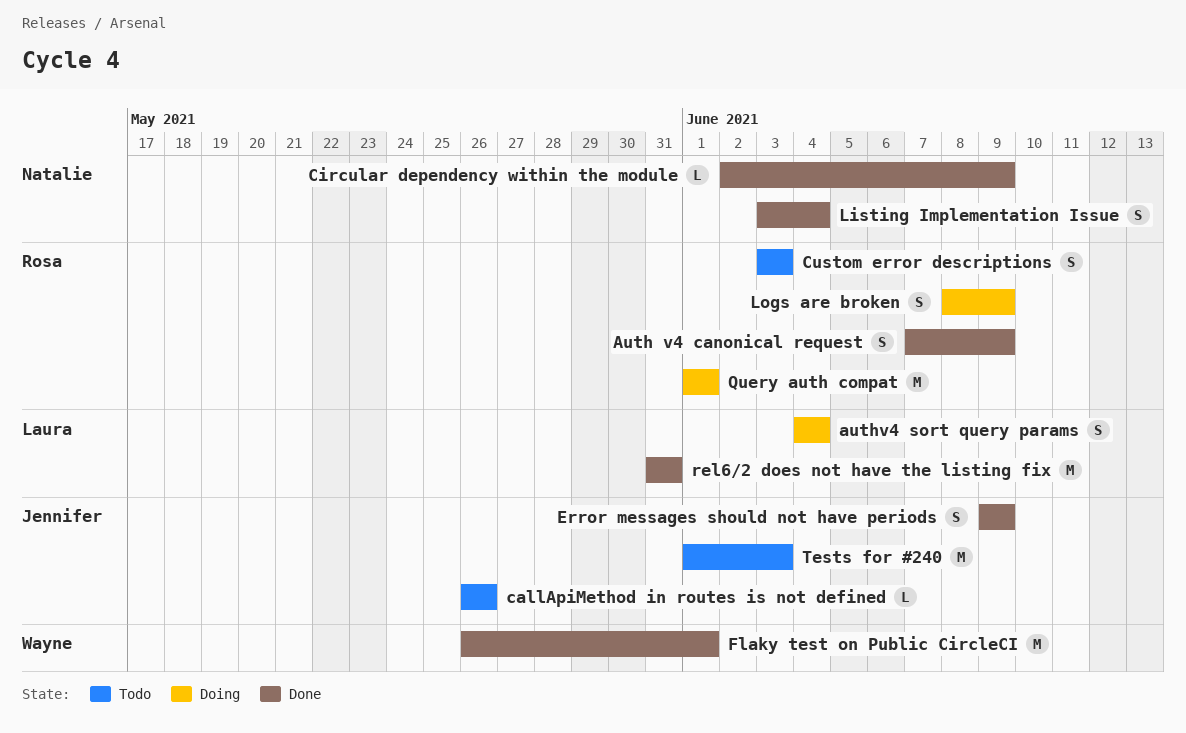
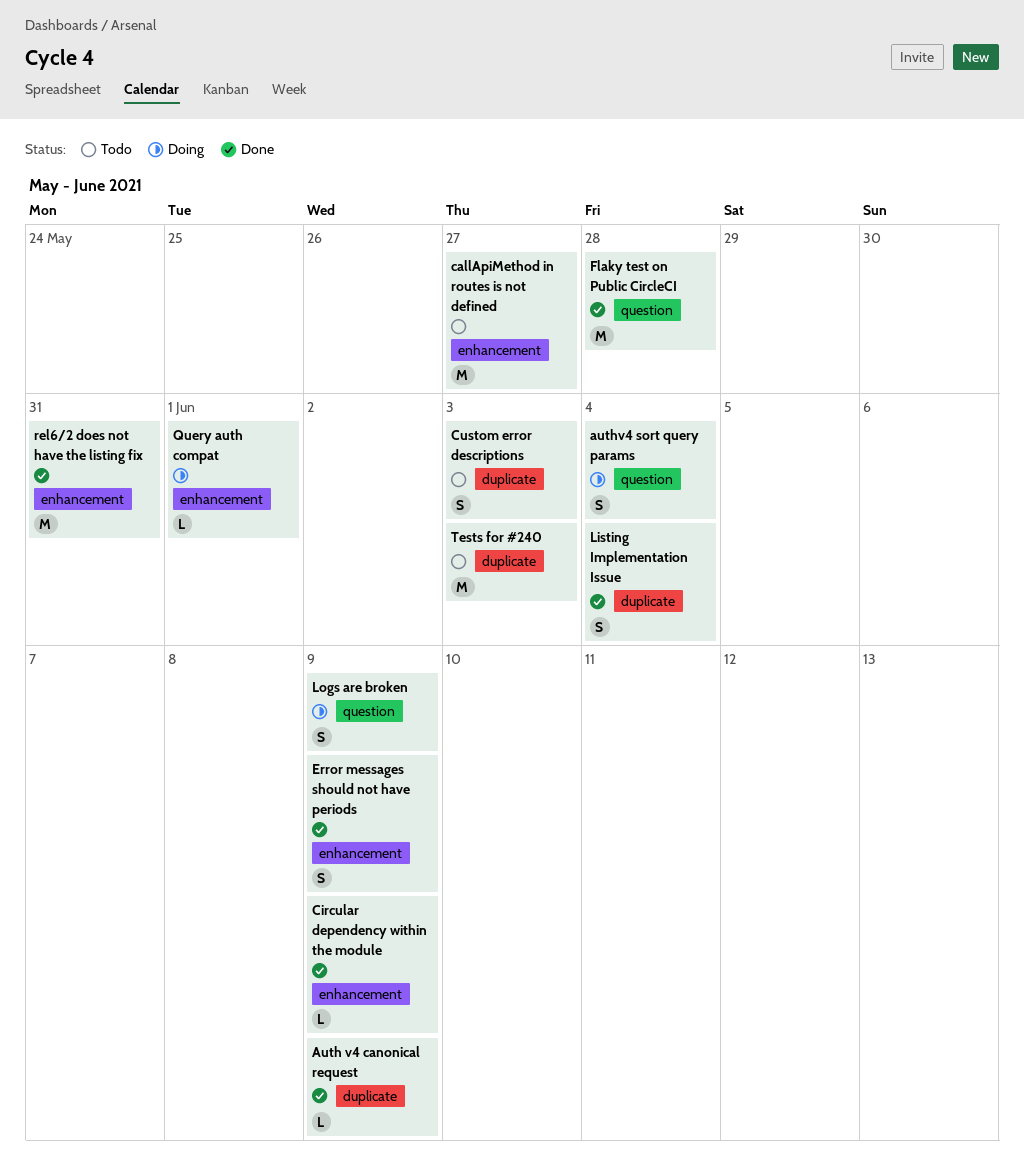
Auth v4 canonical request, estimate: S -> L
callApiMethod in routes is not defined, estimate: L -> M
callApiMethod in routes is not defined, due: May 26 -> May 27
Flaky test on Public CircleCI, due: Jun 1 -> May 28
Query auth compat, estimate: M -> L

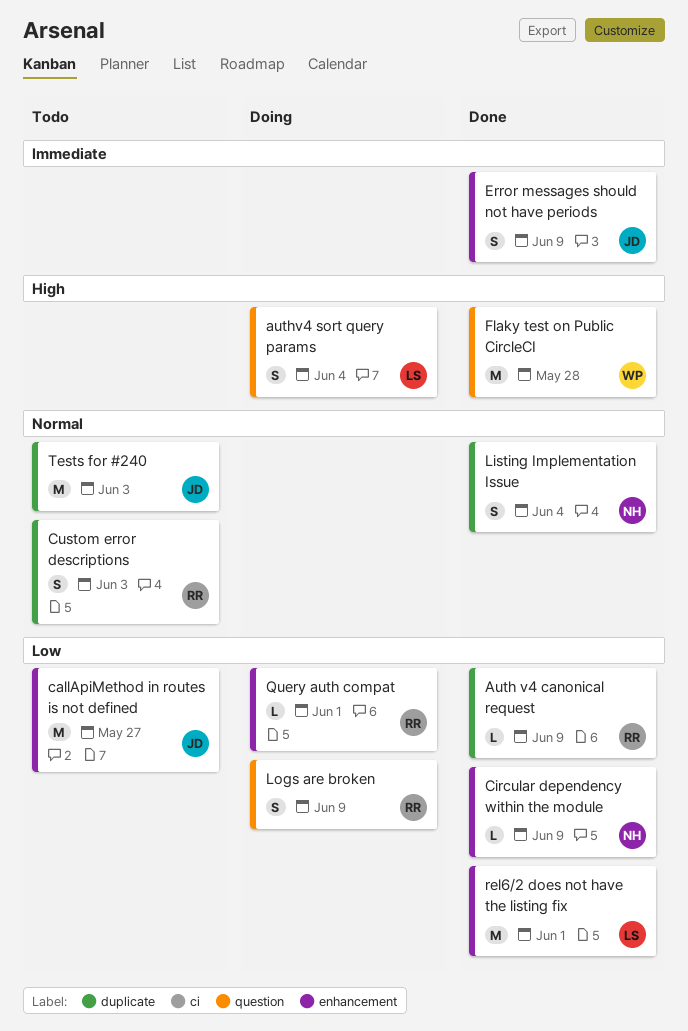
rel6/2 does not have the listing fix, due: May 31 -> Jun 1

